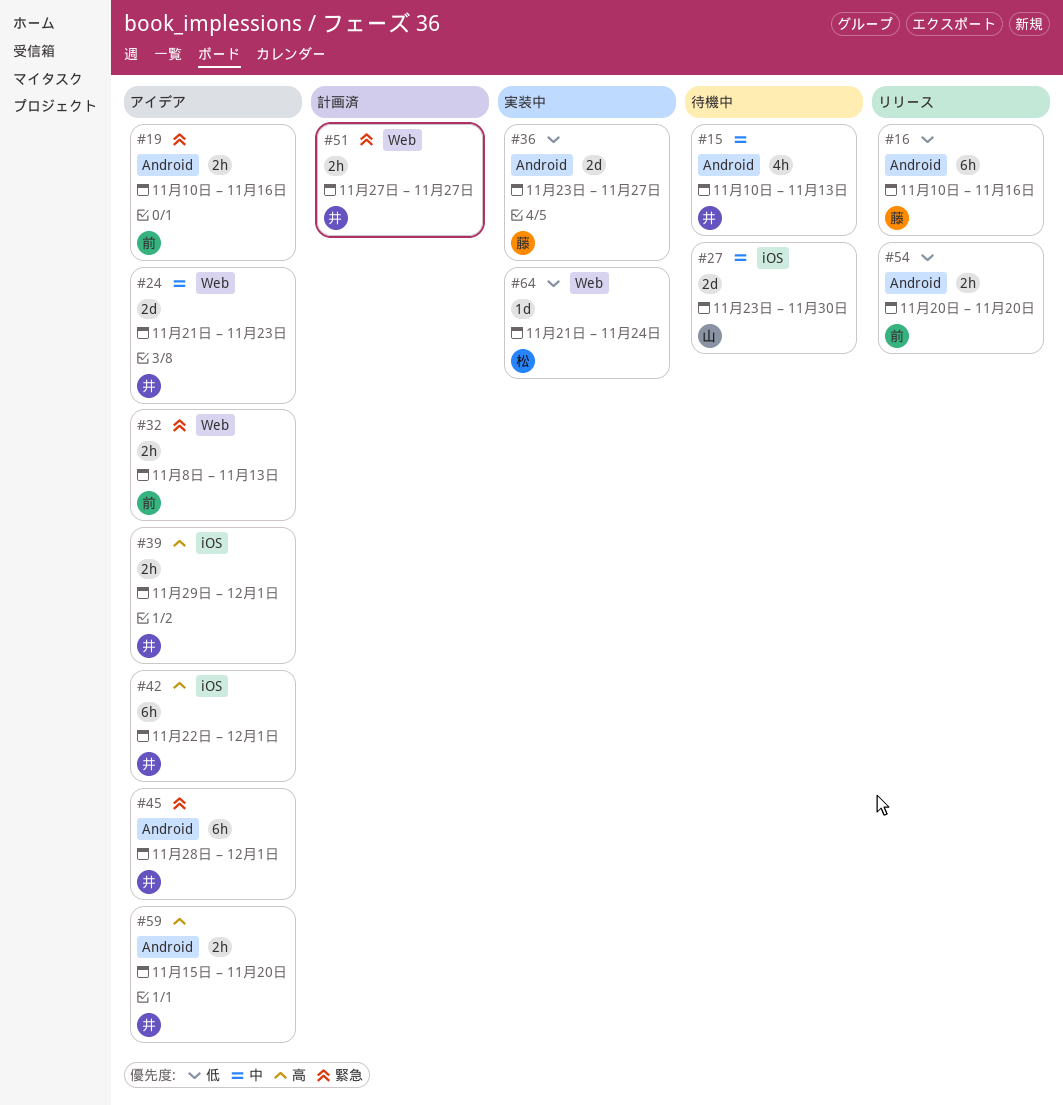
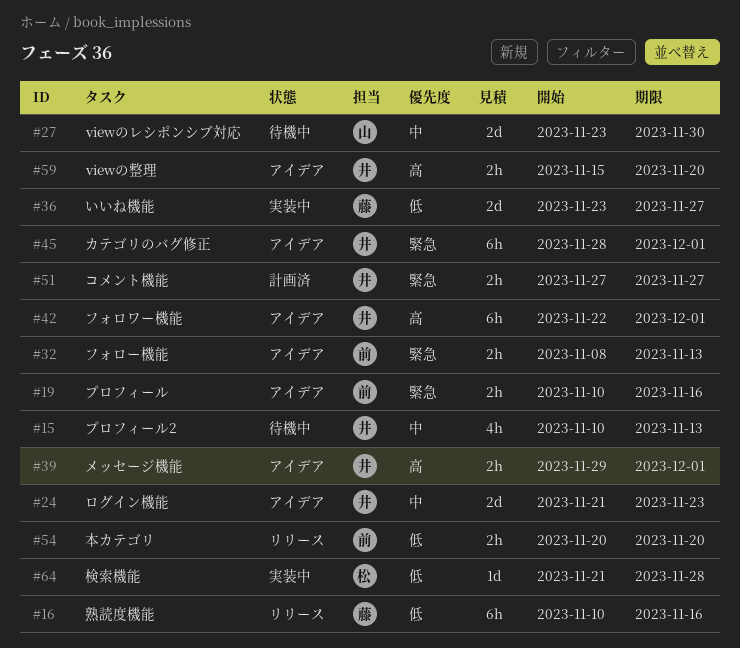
#64, due: Nov 24 -> Nov 28

